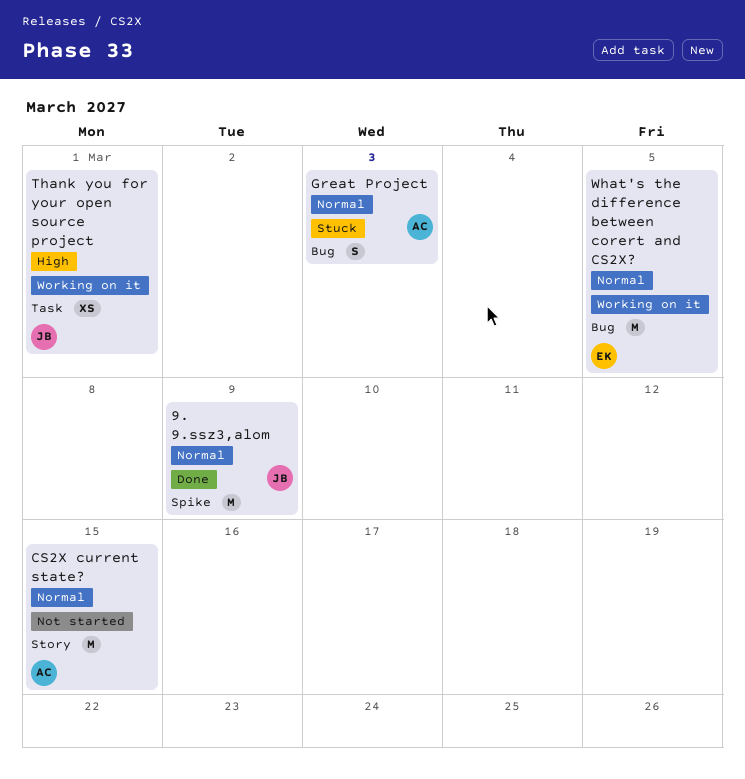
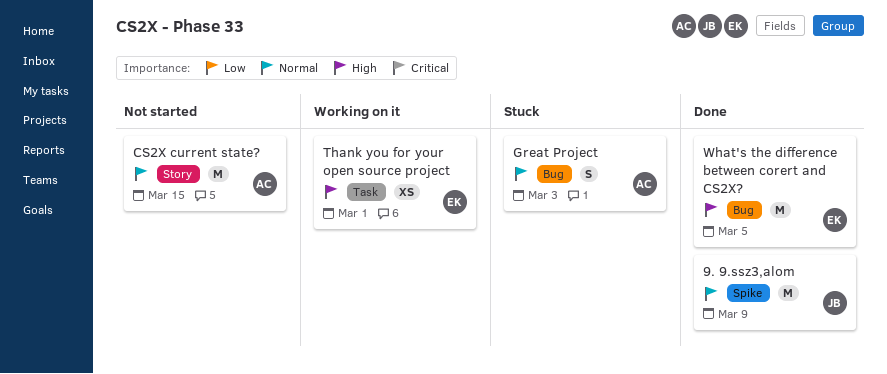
Thank you for your open source project, owner: JB -> EK
What's the difference between corert and CS2X?, status: Working on it -> Done
What's the difference between corert and CS2X?, priority: Normal -> High

